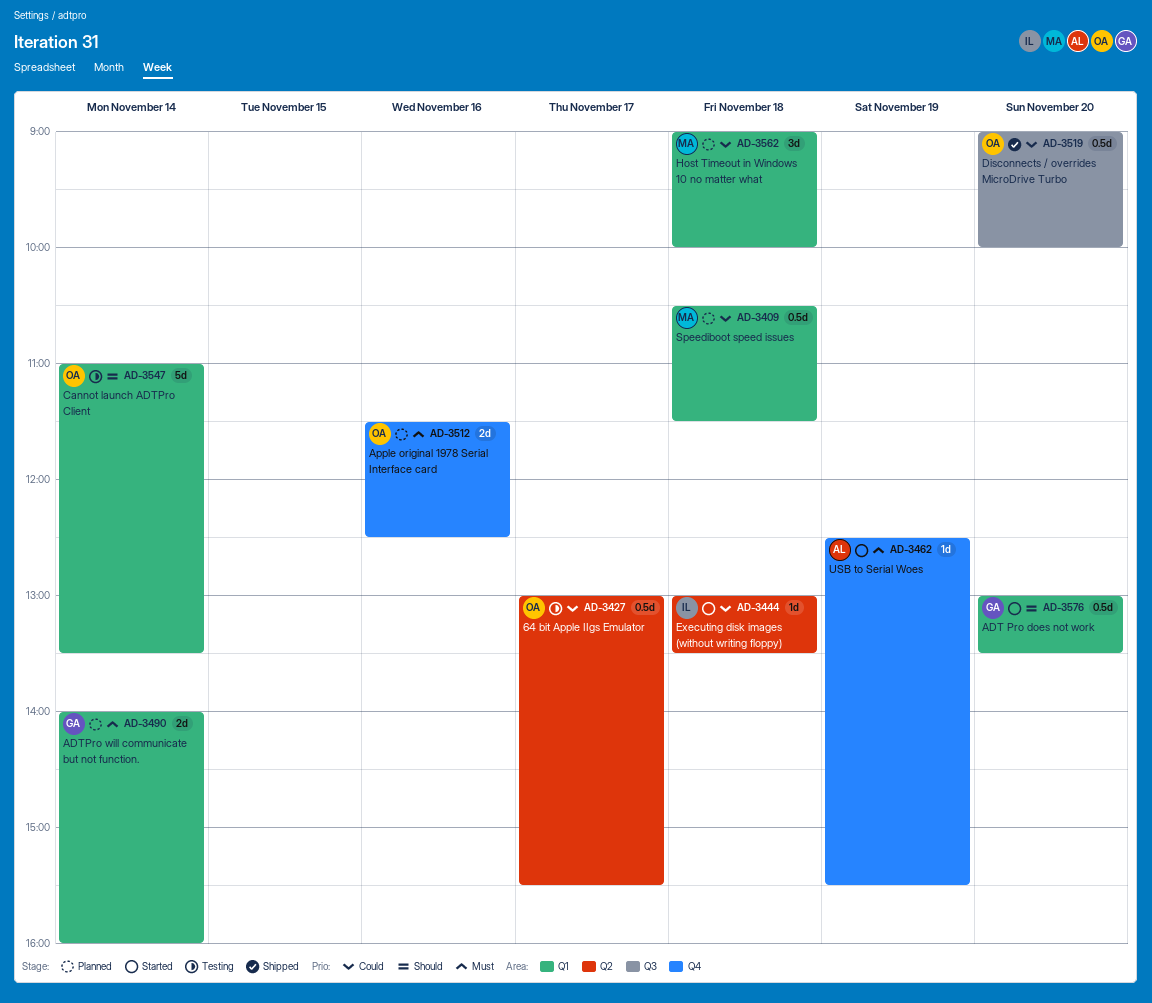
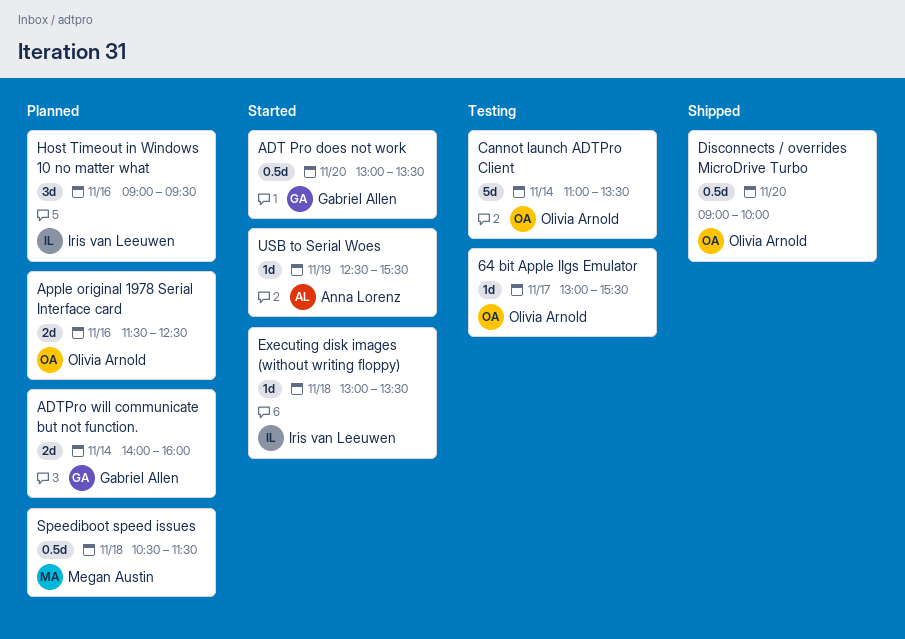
64 bit Apple IIgs Emulator, estimate: 0.5d -> 1d
Host Timeout in Windows 10 no matter what, owner: Megan Austin -> Iris van Leeuwen
Host Timeout in Windows 10 no matter what, day: Nov 18 -> Nov 16
Host Timeout in Windows 10 no matter what, ends: 10:00 -> 09:30

